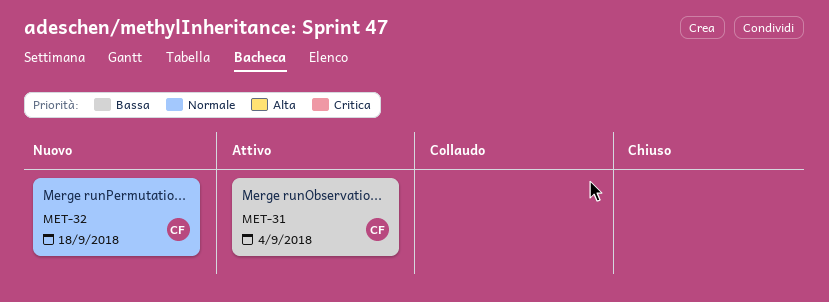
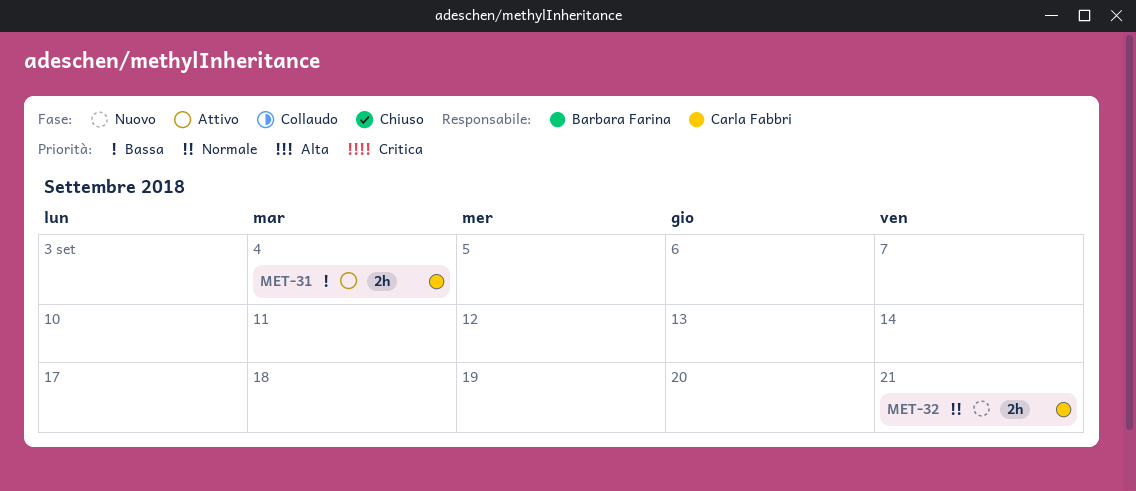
MET-32, due: Sep 18 -> Sep 21

